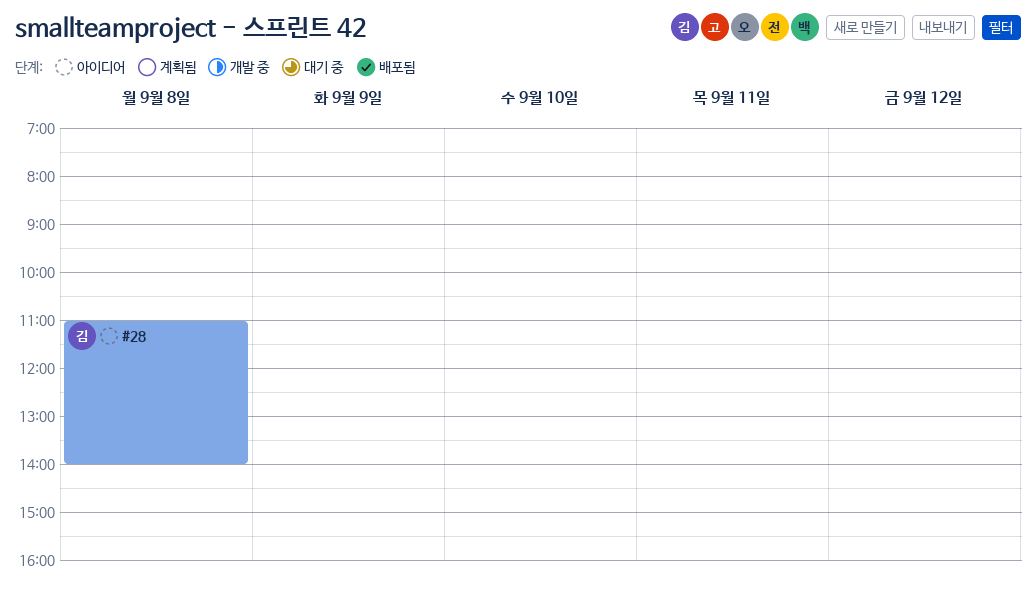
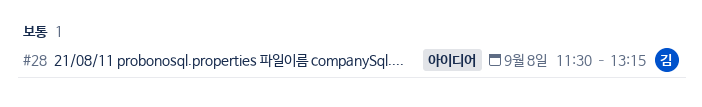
#28, begins: 11:00 -> 11:30
#28, ends: 14:00 -> 13:15

